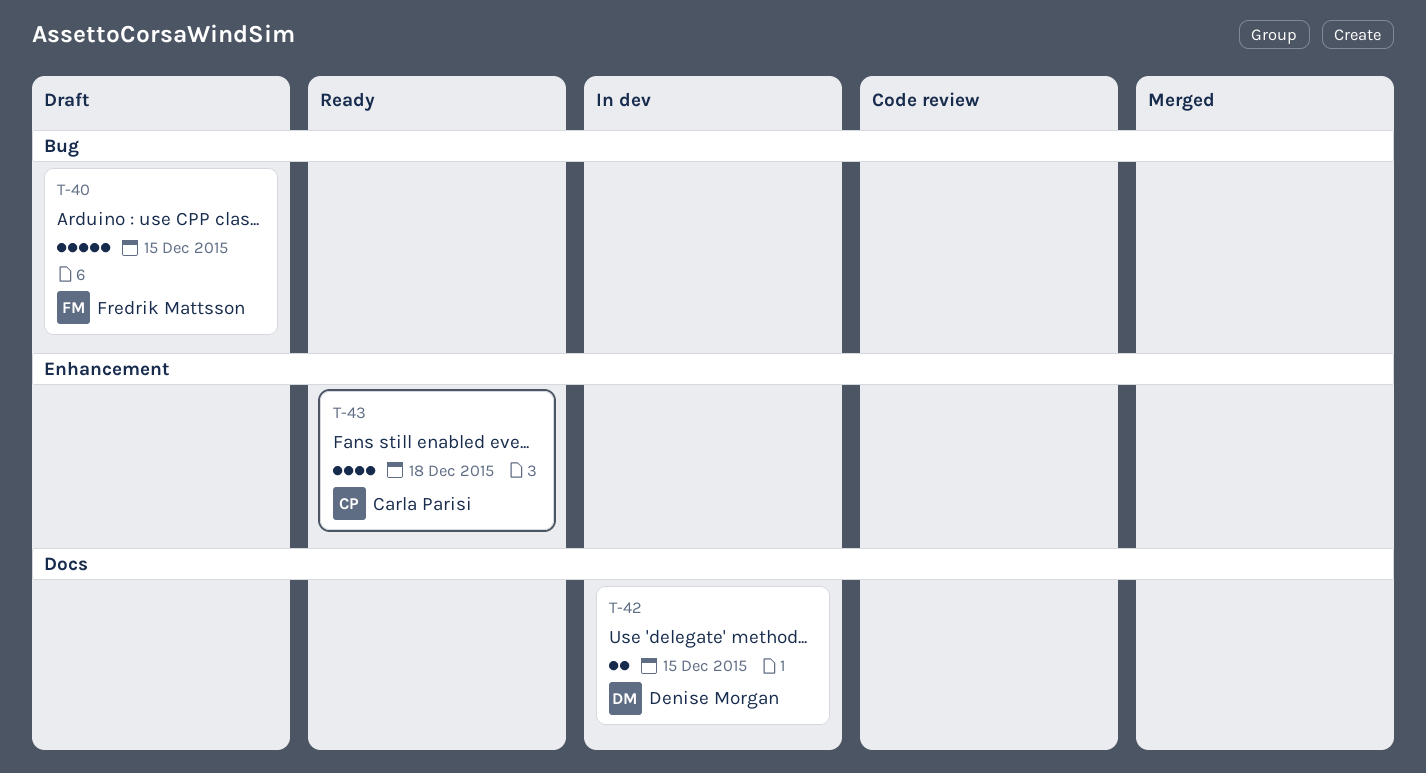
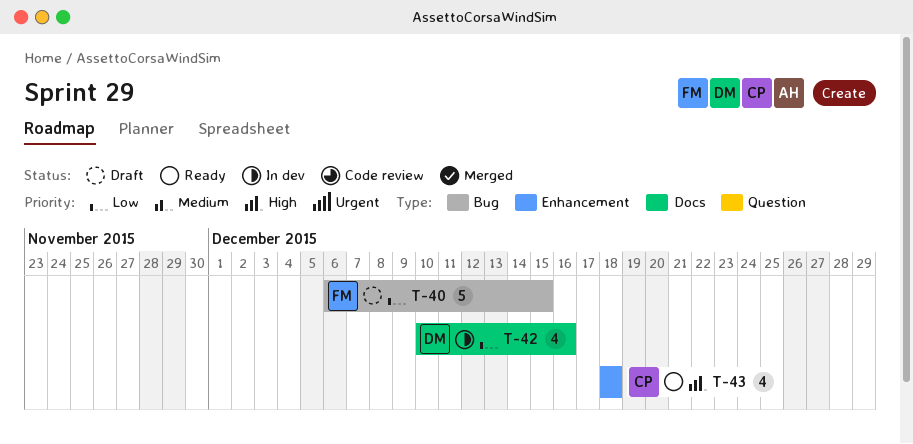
T-42, estimate: 2 -> 4
T-42, due: Dec 15 -> Dec 16

